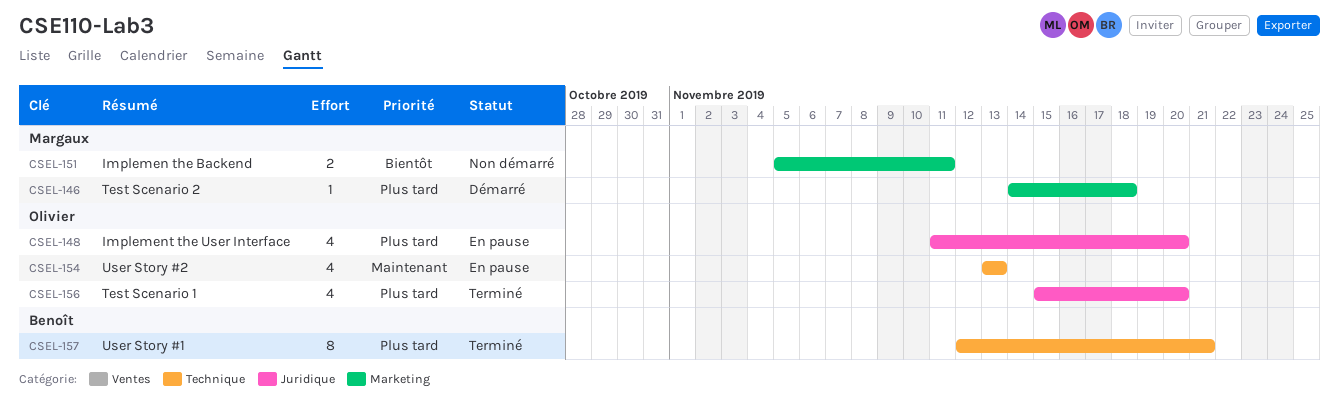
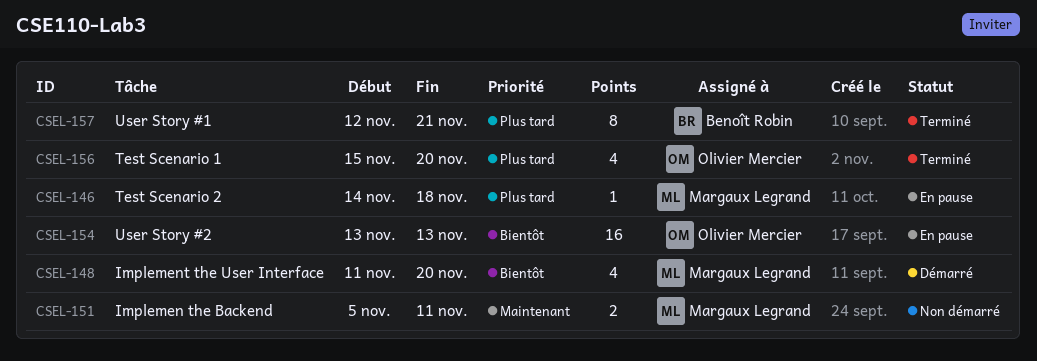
CSEL-146, status: Démarré -> En pause
CSEL-148, status: En pause -> Démarré
CSEL-148, owner: Olivier Mercier -> Margaux Legrand
CSEL-148, priority: Plus tard -> Bientôt
CSEL-151, priority: Bientôt -> Maintenant
CSEL-154, priority: Maintenant -> Bientôt
CSEL-154, estimate: 4 -> 16

